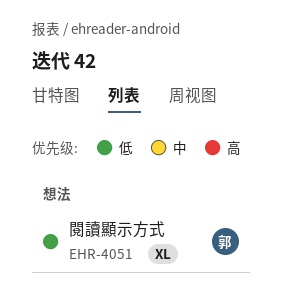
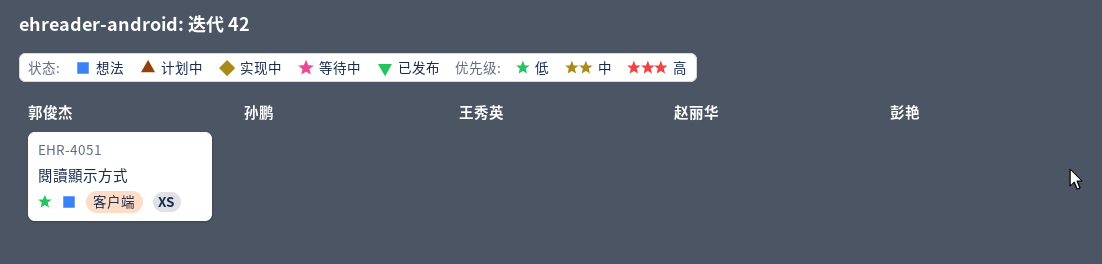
EHR-4051, estimate: XL -> XS

